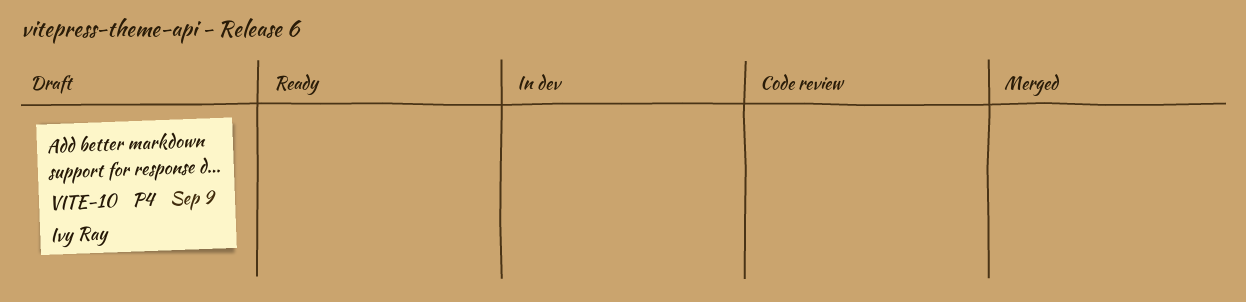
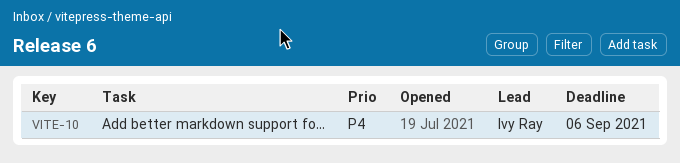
VITE-10, due: Sep 9 -> Sep 6

